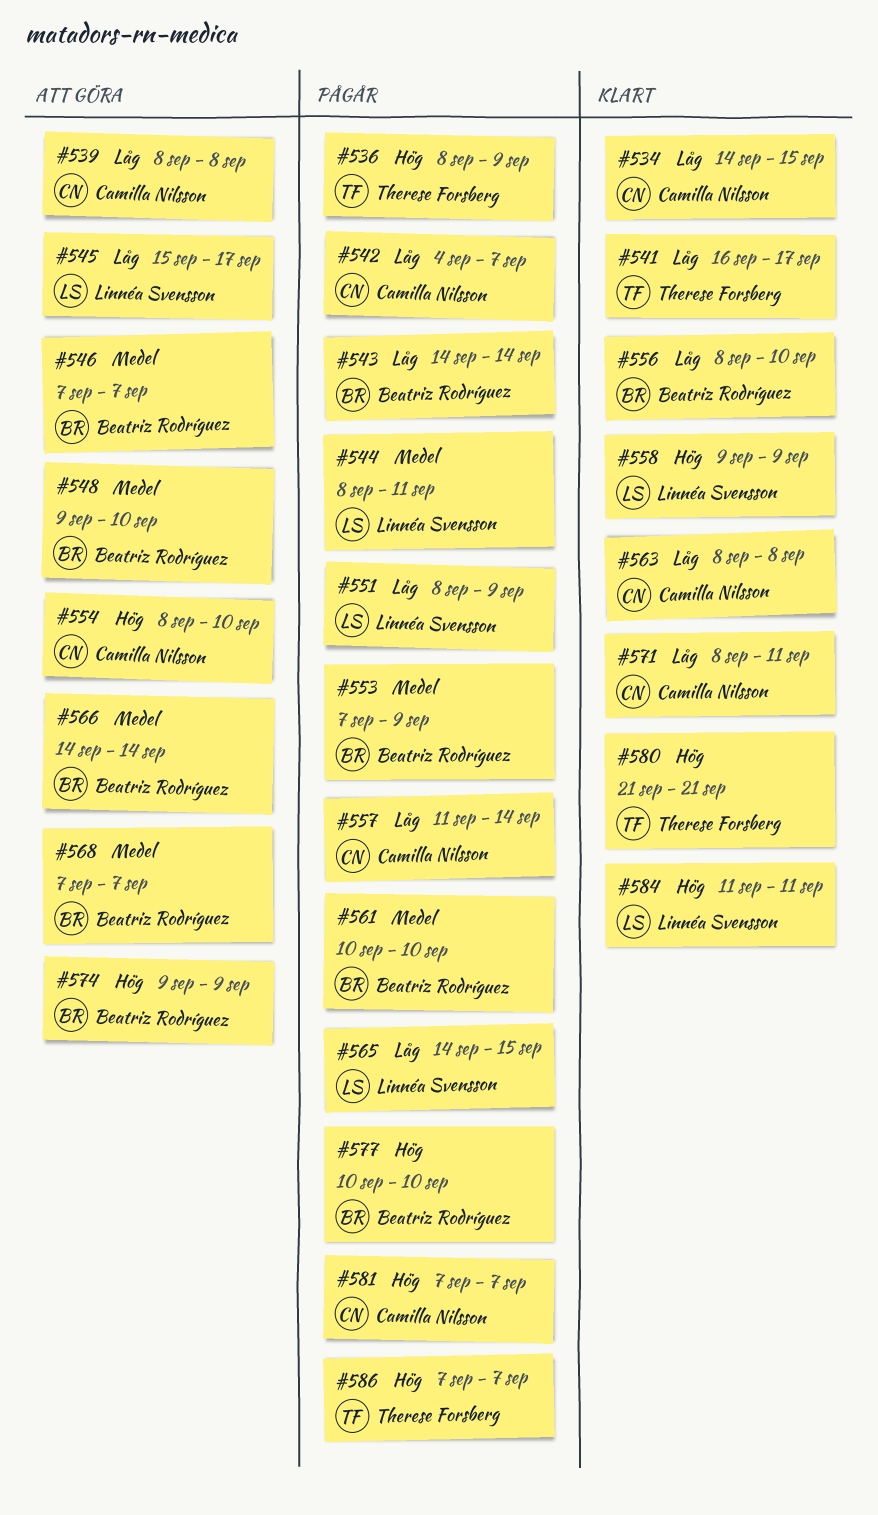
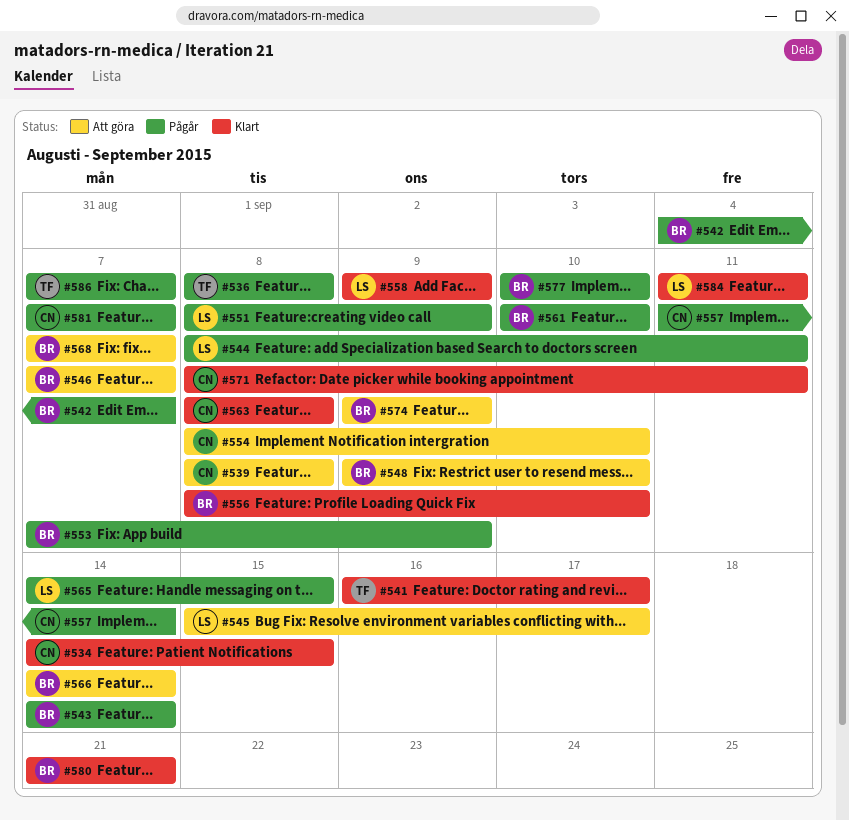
#536, due: Sep 9 -> Sep 8
#542, owner: Camilla Nilsson -> Beatriz Rodríguez
#580, owner: Therese Forsberg -> Beatriz Rodríguez

